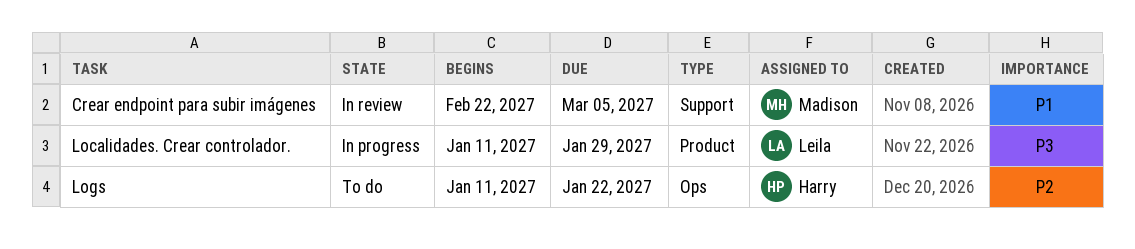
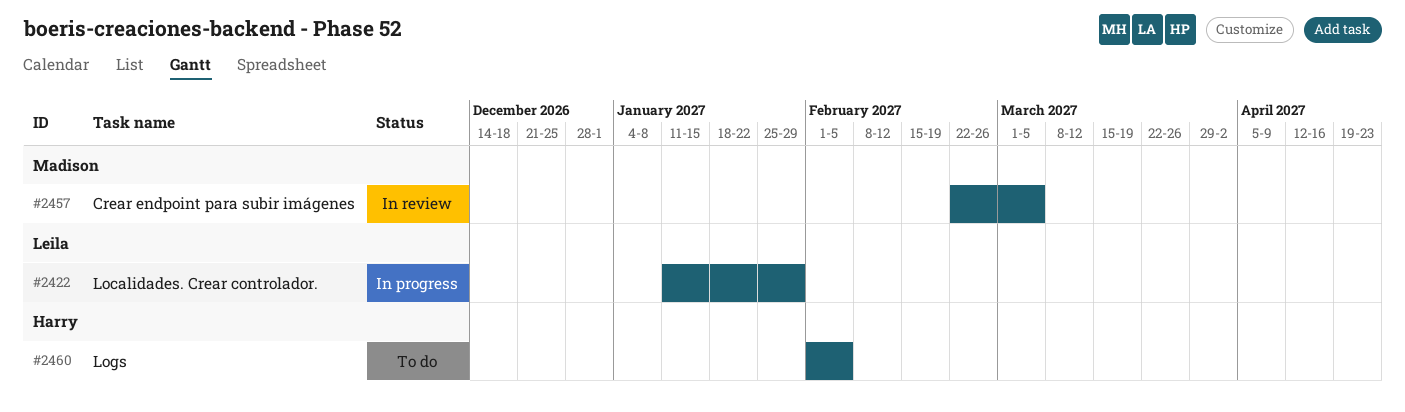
Logs, start: Jan 11 -> Feb 1
Logs, due: Jan 22 -> Feb 5

